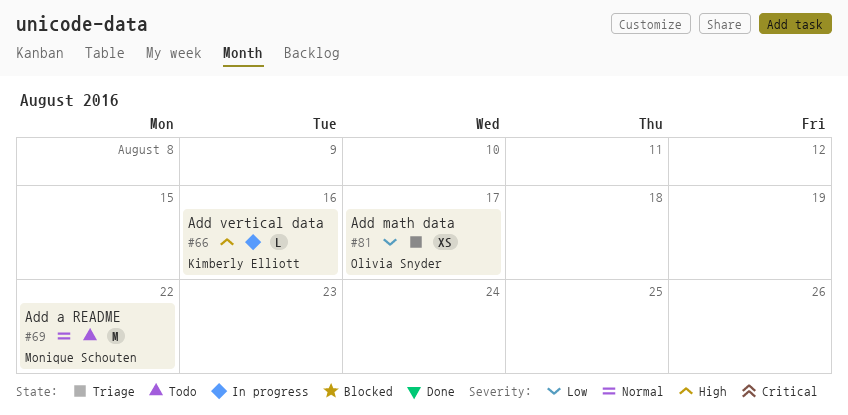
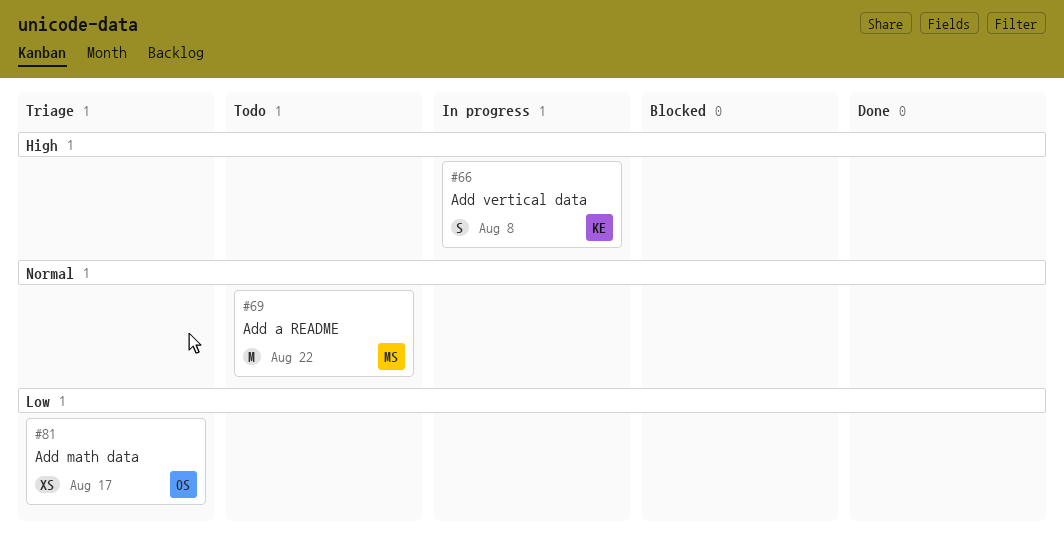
#66, estimate: L -> S
#66, due: Aug 16 -> Aug 8

